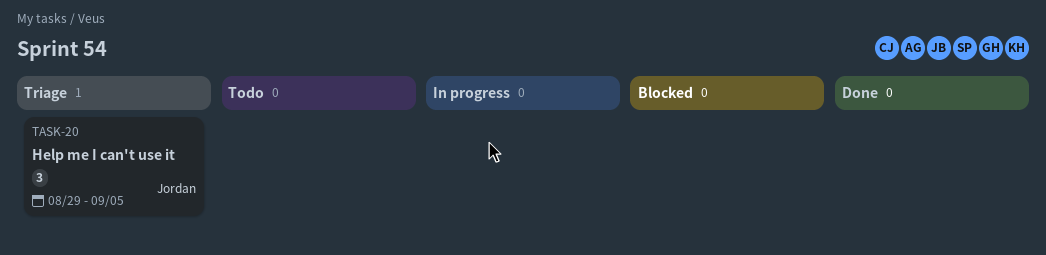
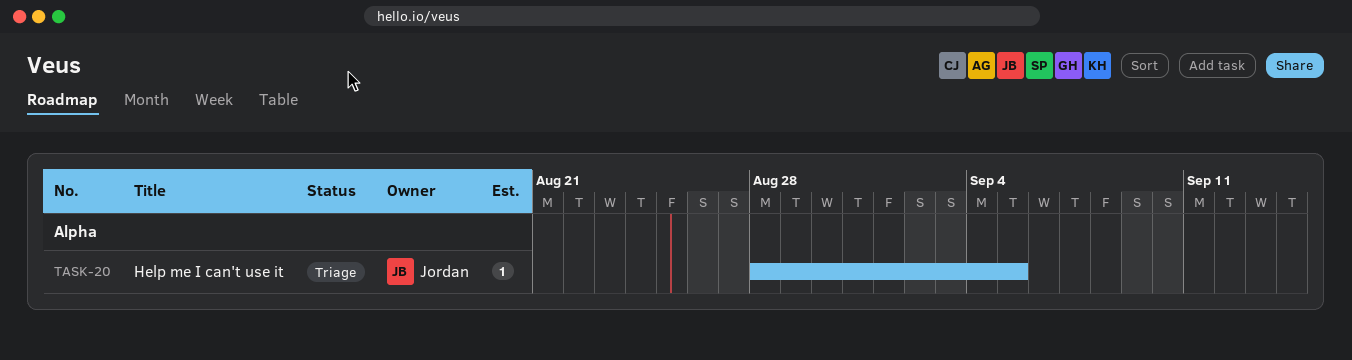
TASK-20, estimate: 3 -> 1
TASK-20, start: Aug 29 -> Aug 28

